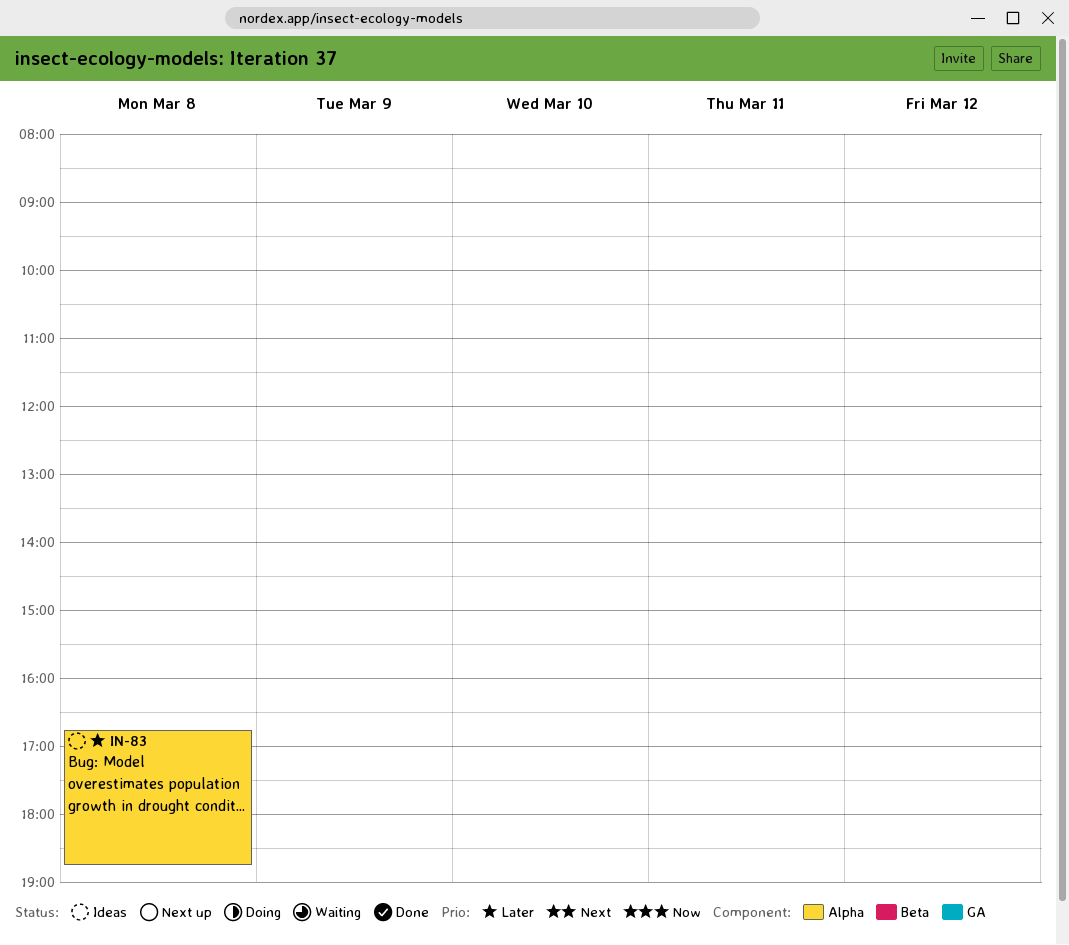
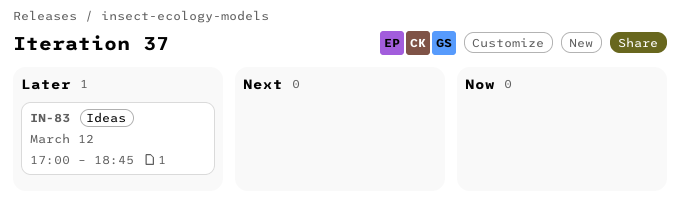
IN-83, day: Mar 8 -> Mar 12
IN-83, begins: 16:45 -> 17:00

